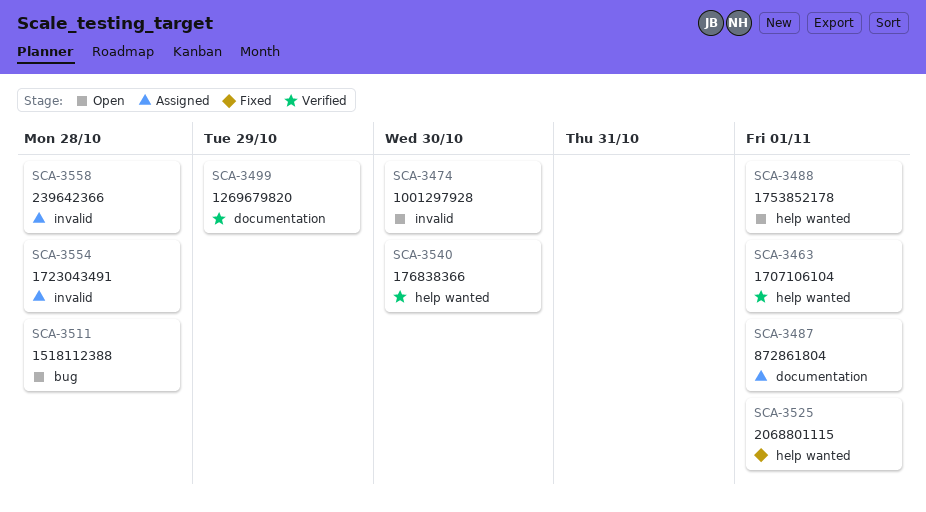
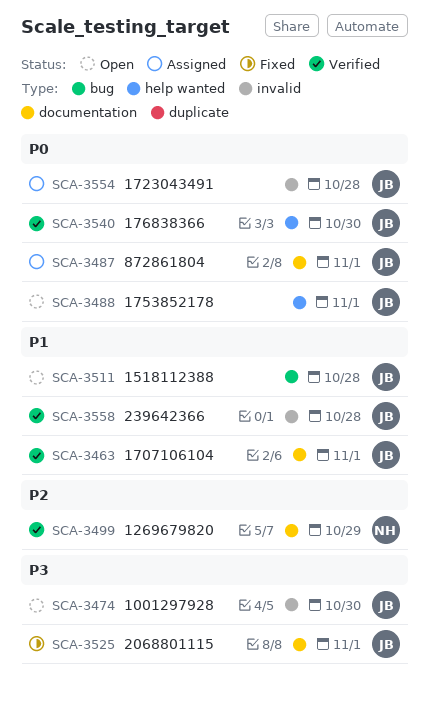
SCA-3463, label: help wanted -> documentation
SCA-3525, label: help wanted -> documentation
SCA-3558, status: Assigned -> Verified

